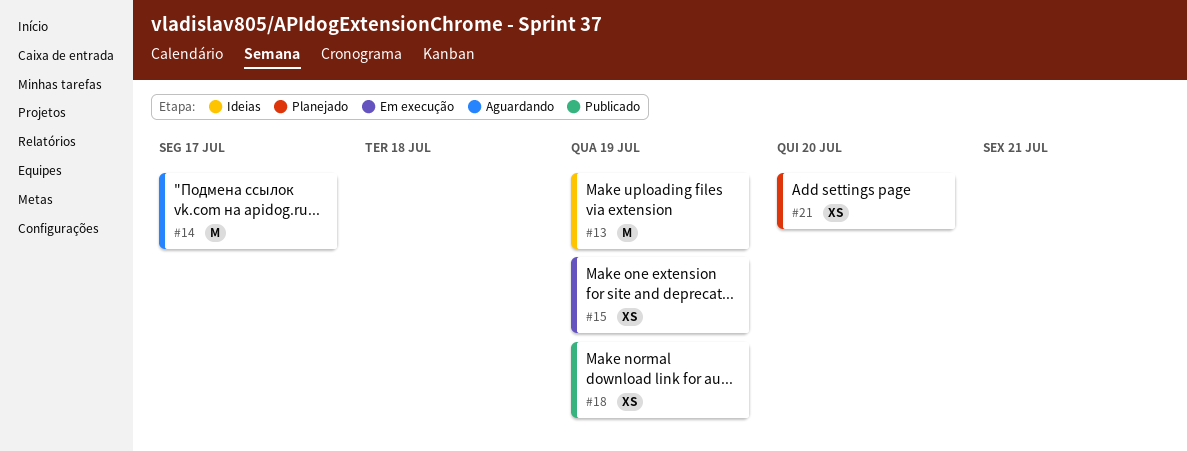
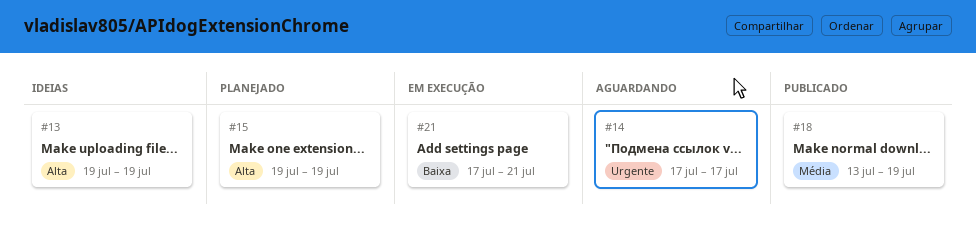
#15, status: Em execução -> Planejado
#21, status: Planejado -> Em execução
#21, due: Jul 20 -> Jul 21

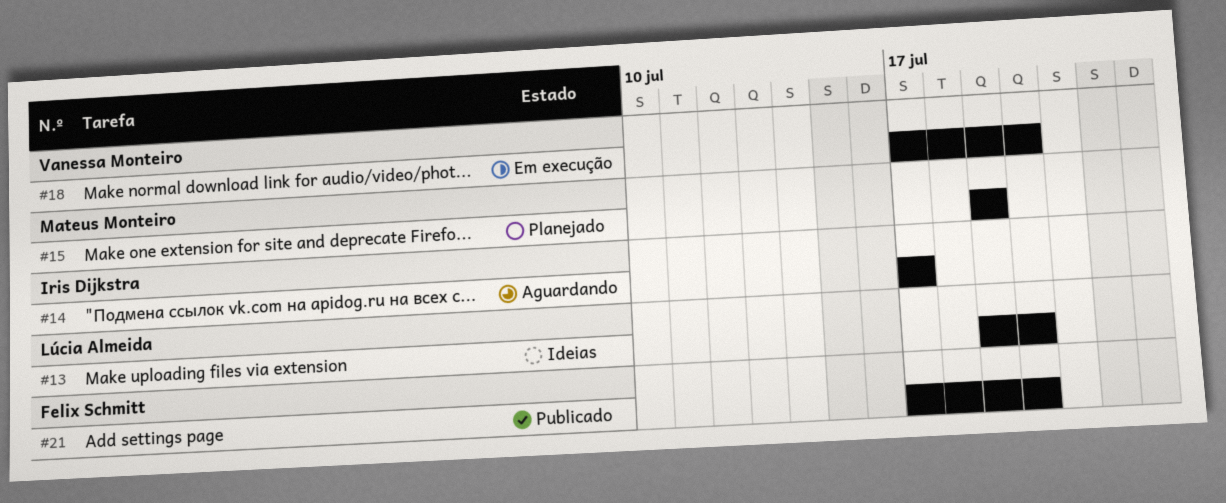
#13, due: Jul 19 -> Jul 20
#18, status: Publicado -> Em execução
#18, start: Jul 13 -> Jul 17
#18, due: Jul 19 -> Jul 20
#21, status: Em execução -> Publicado
#21, due: Jul 21 -> Jul 20

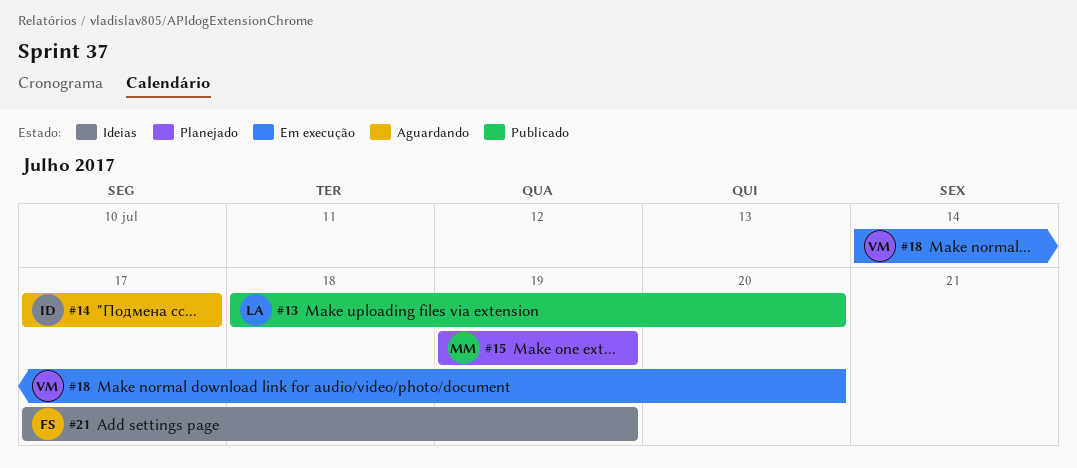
#13, status: Ideias -> Publicado
#13, start: Jul 19 -> Jul 18
#18, start: Jul 17 -> Jul 14
#21, status: Publicado -> Ideias
#21, due: Jul 20 -> Jul 19

